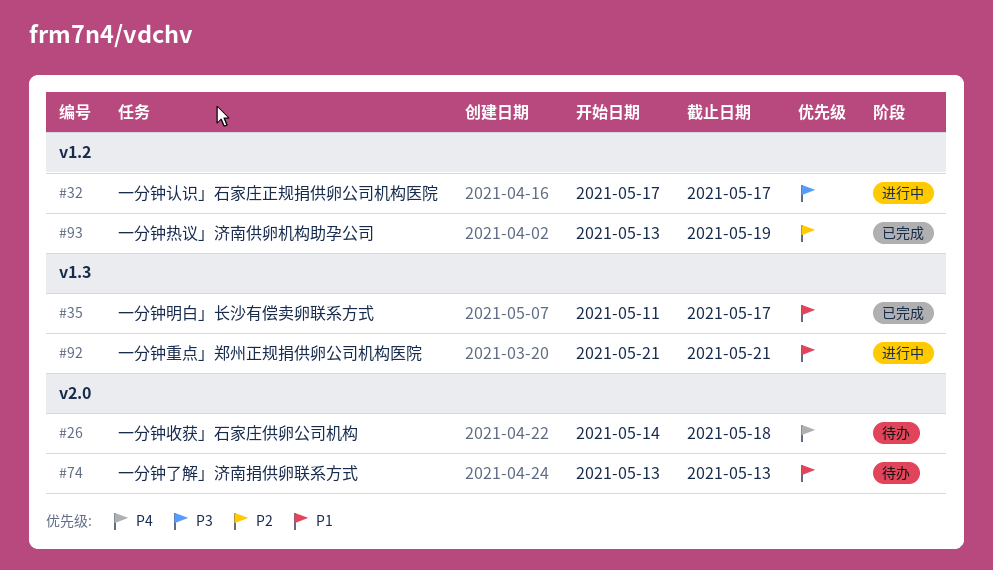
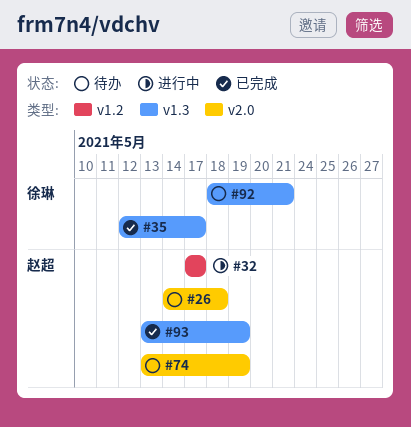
#35, start: May 11 -> May 12
#74, due: May 13 -> May 19
#92, status: 进行中 -> 待办
#92, start: May 21 -> May 18
#93, label: v1.2 -> v1.3

